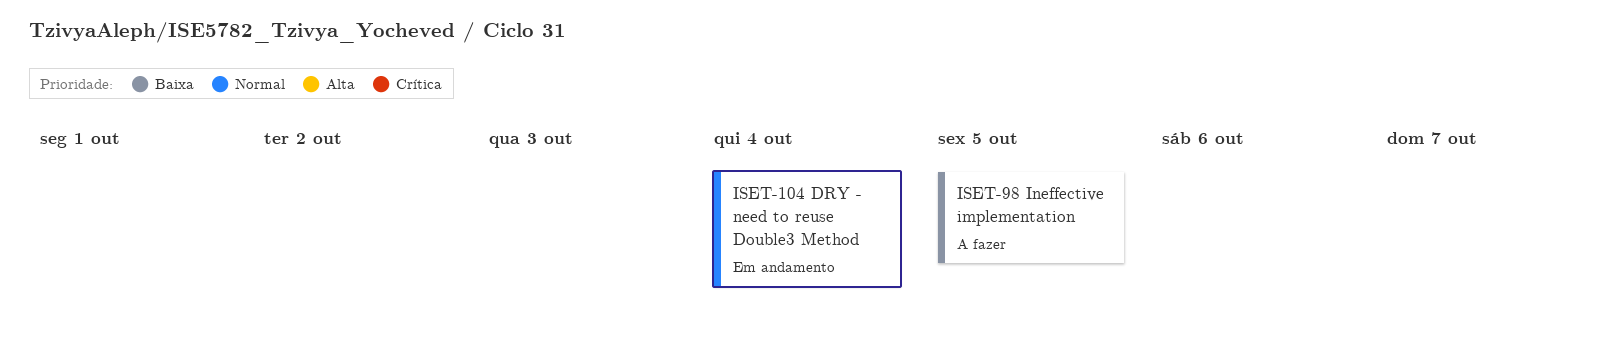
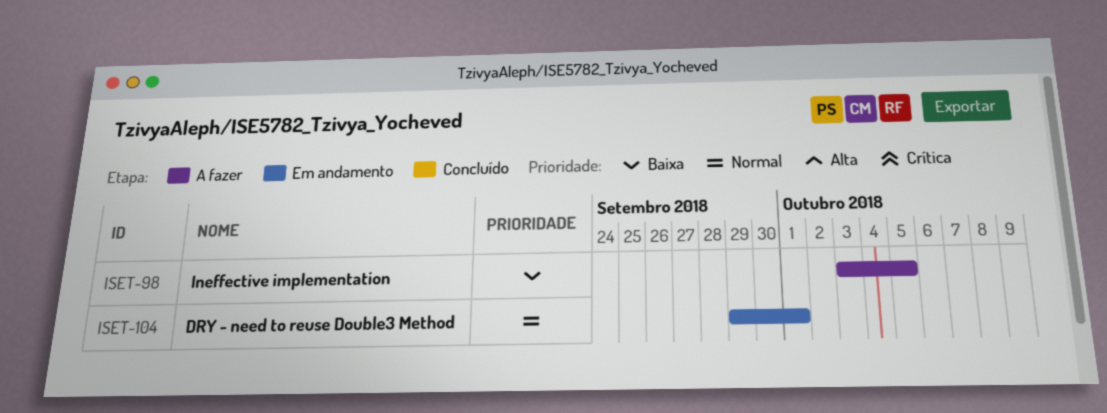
ISET-104, due: Oct 4 -> Oct 1

